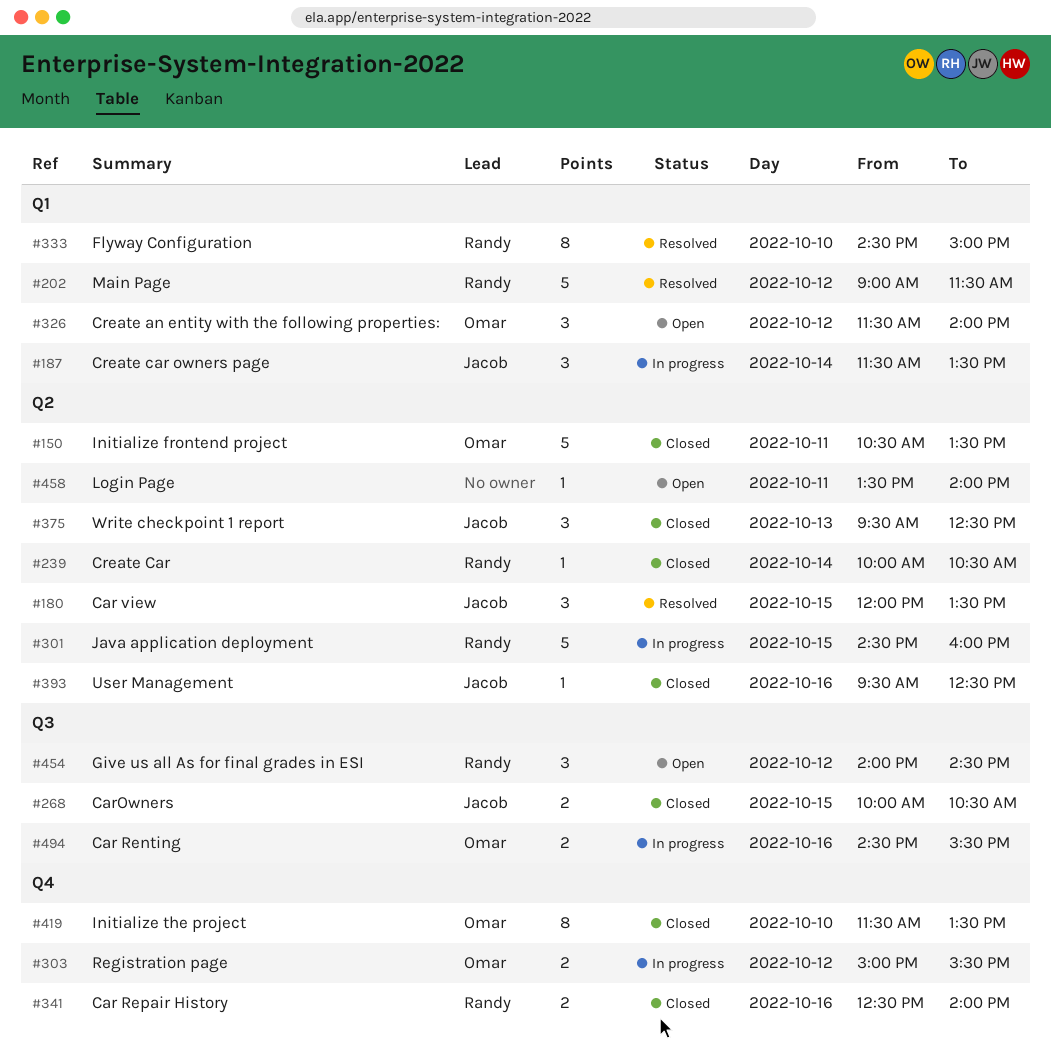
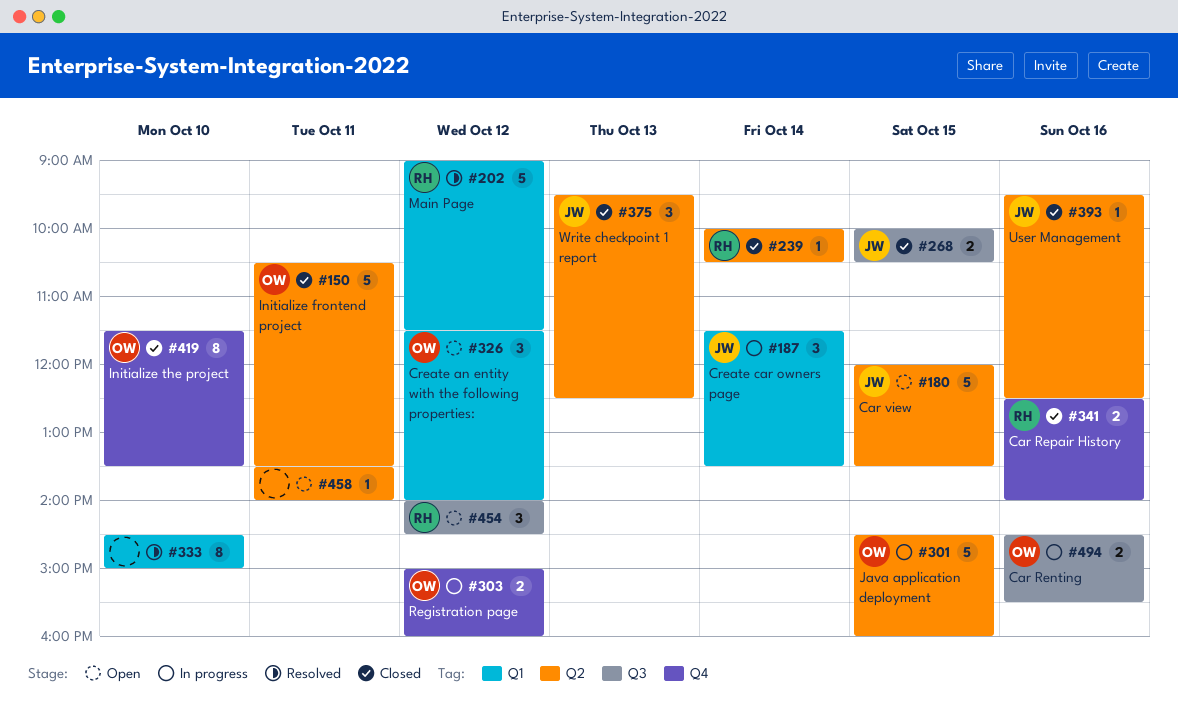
#180, status: Resolved -> Open
#180, estimate: 3 -> 5
#301, owner: Randy -> Omar
#303, ends: 15:30 -> 16:00
#333, owner: Randy -> none

